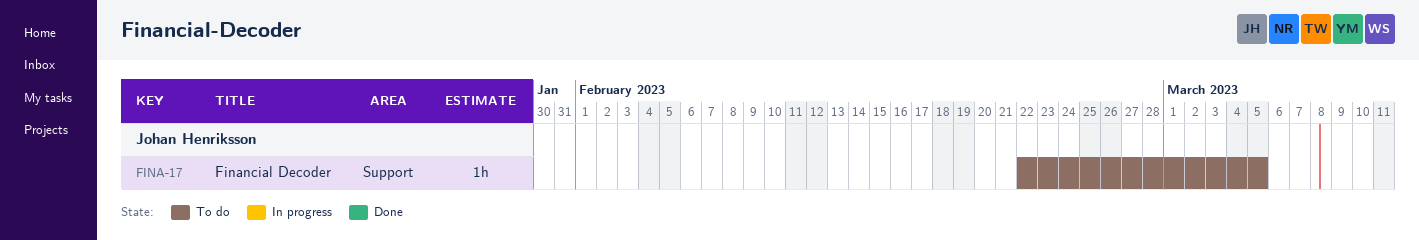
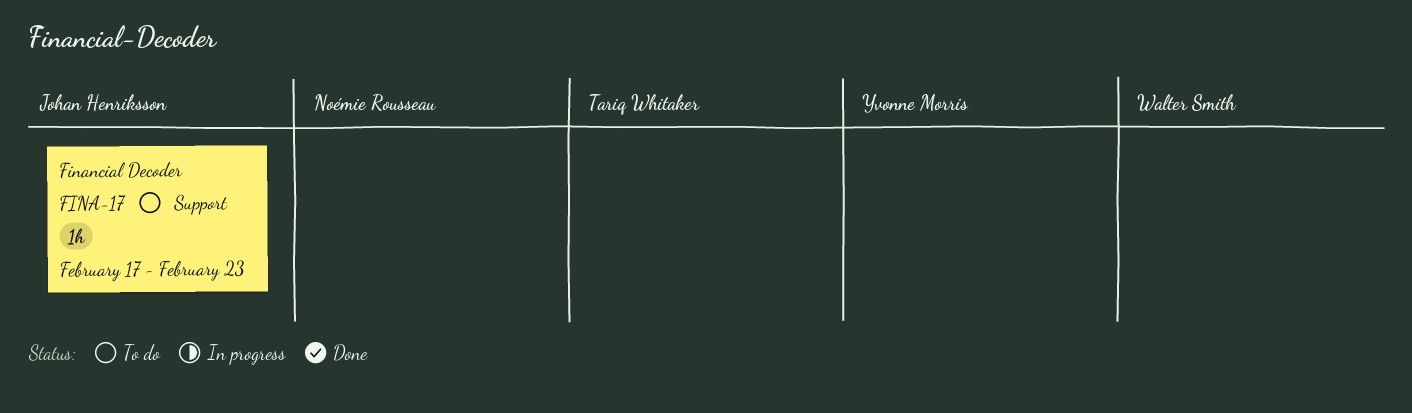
FINA-17, start: Feb 22 -> Feb 17
FINA-17, due: Mar 5 -> Feb 23

